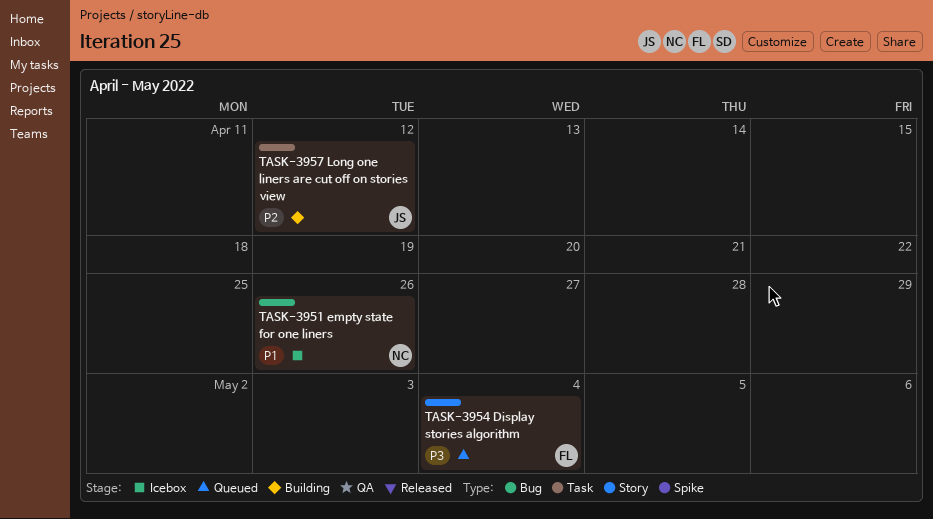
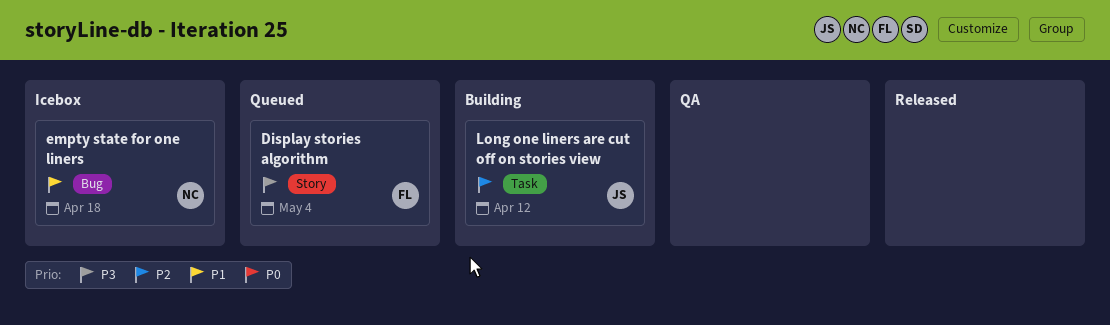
empty state for one liners, due: Apr 26 -> Apr 18

